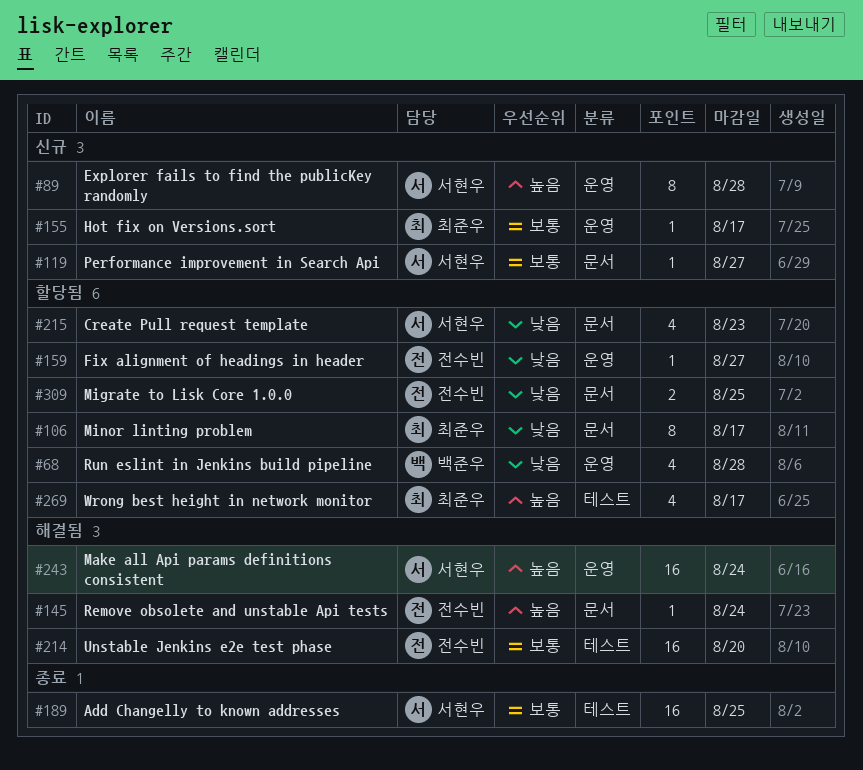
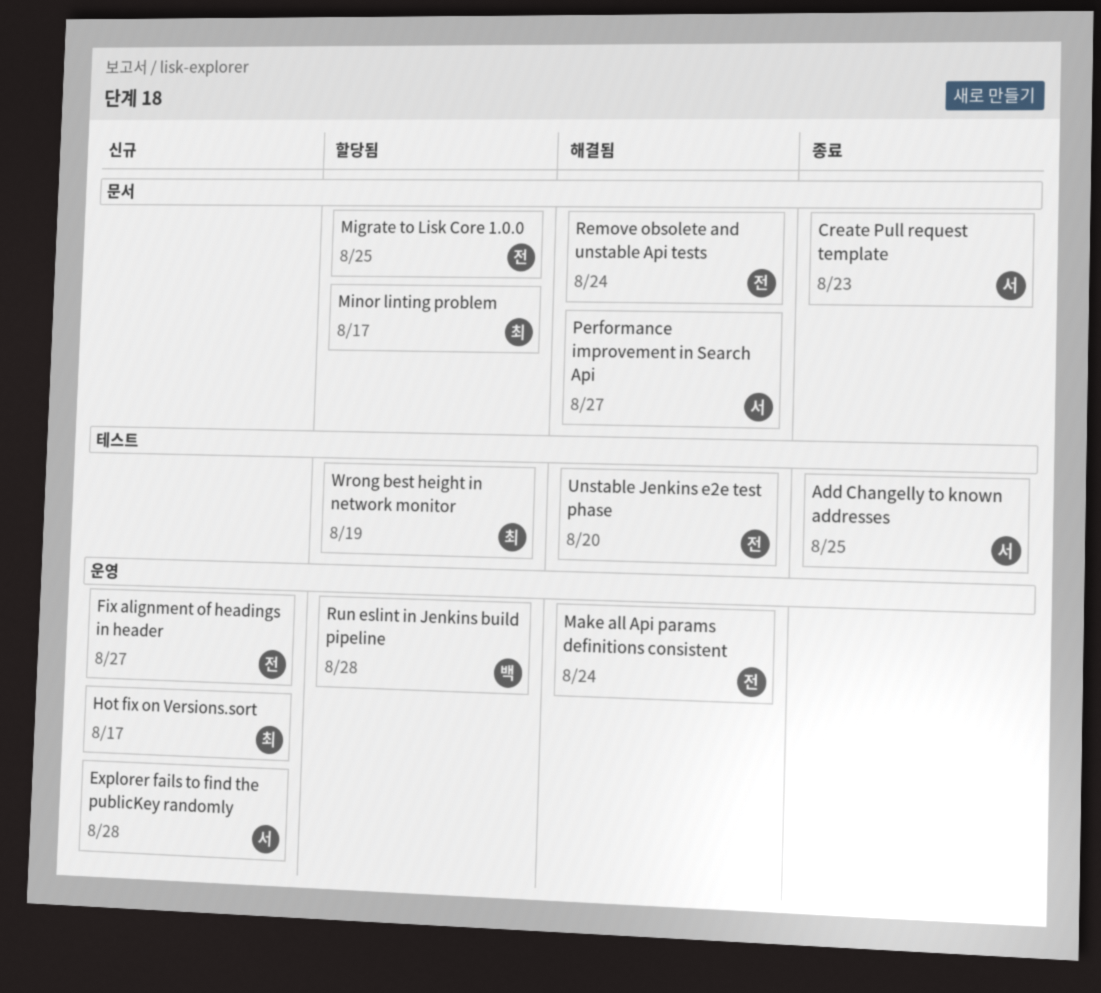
Create Pull request template, status: 할당됨 -> 종료
Fix alignment of headings in header, status: 할당됨 -> 신규
Make all Api params definitions consistent, owner: 서현우 -> 전수빈
Performance improvement in Search Api, status: 신규 -> 해결됨
Wrong best height in network monitor, due: Aug 17 -> Aug 19

